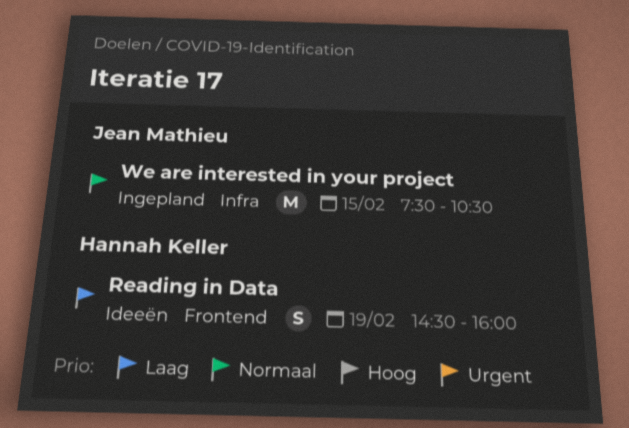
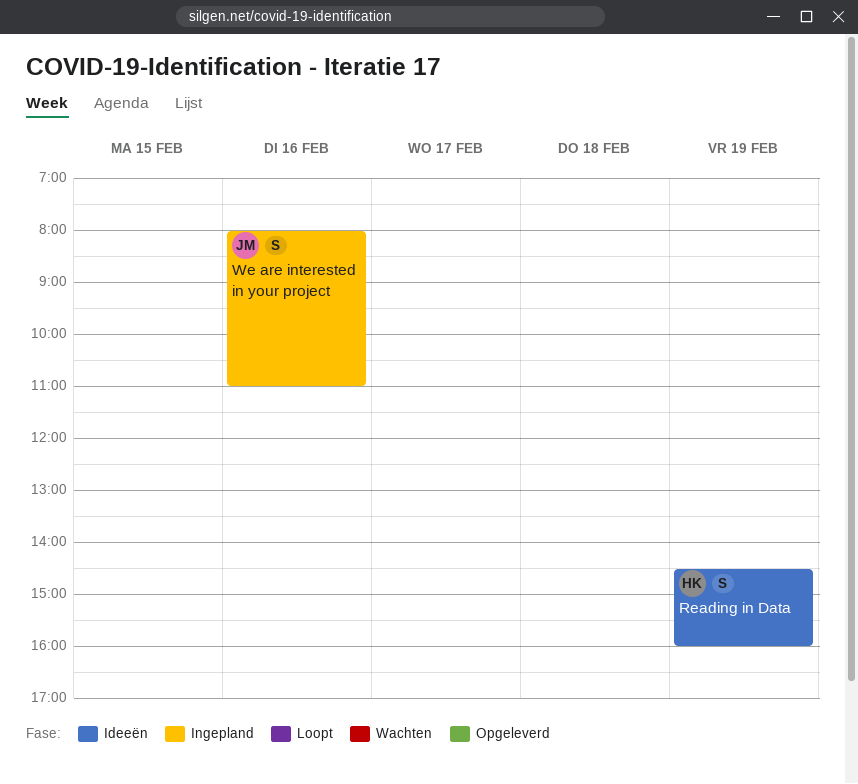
We are interested in your project, estimate: M -> S
We are interested in your project, day: Feb 15 -> Feb 16
We are interested in your project, begins: 07:30 -> 08:00
We are interested in your project, ends: 10:30 -> 11:00

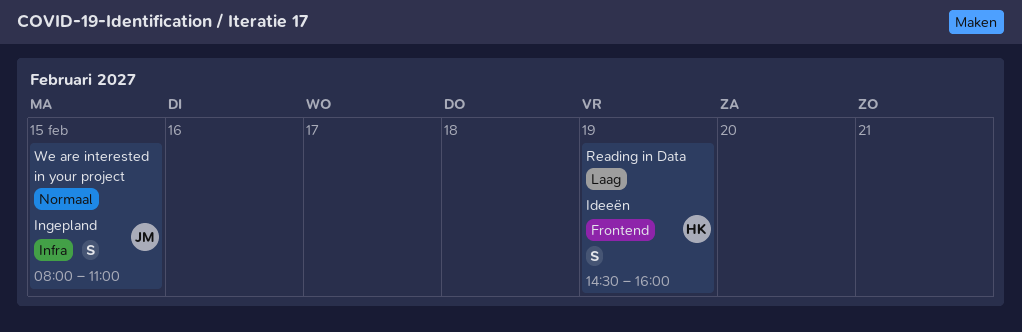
We are interested in your project, day: Feb 16 -> Feb 15

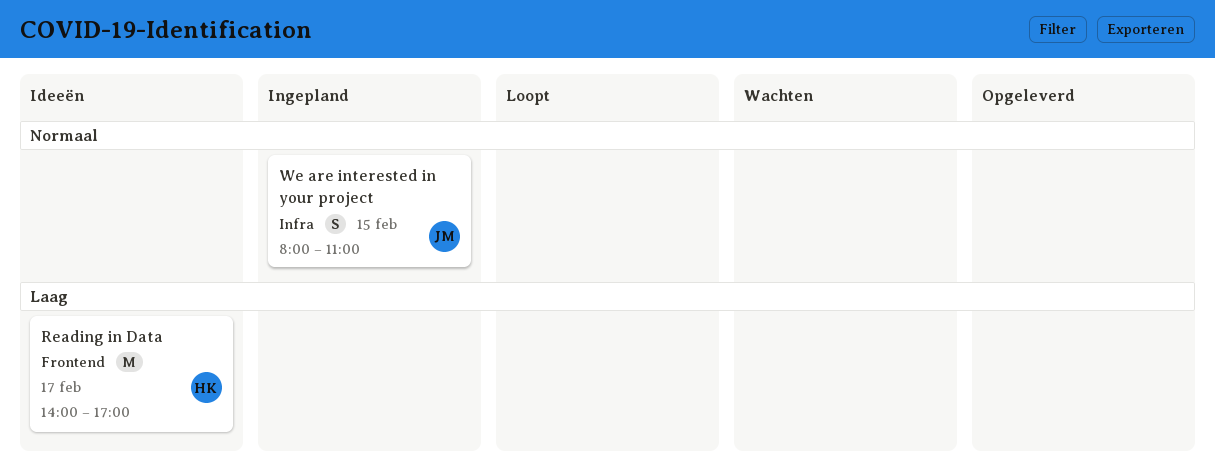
Reading in Data, estimate: S -> M
Reading in Data, day: Feb 19 -> Feb 17
Reading in Data, begins: 14:30 -> 14:00
Reading in Data, ends: 16:00 -> 17:00

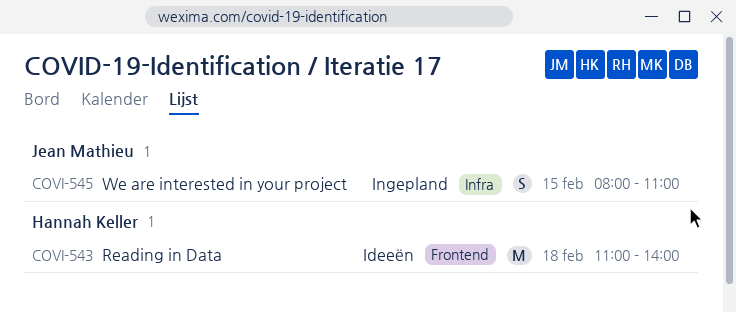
Reading in Data, day: Feb 17 -> Feb 18
Reading in Data, begins: 14:00 -> 11:00
Reading in Data, ends: 17:00 -> 14:00

